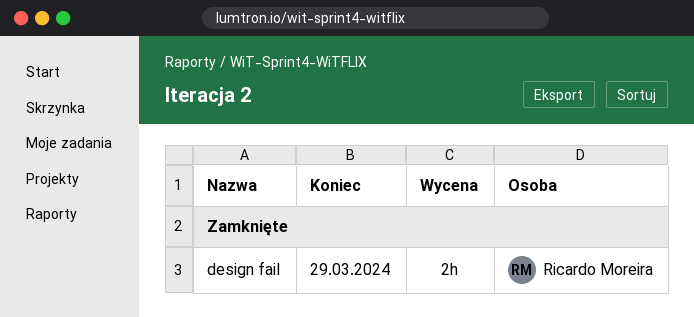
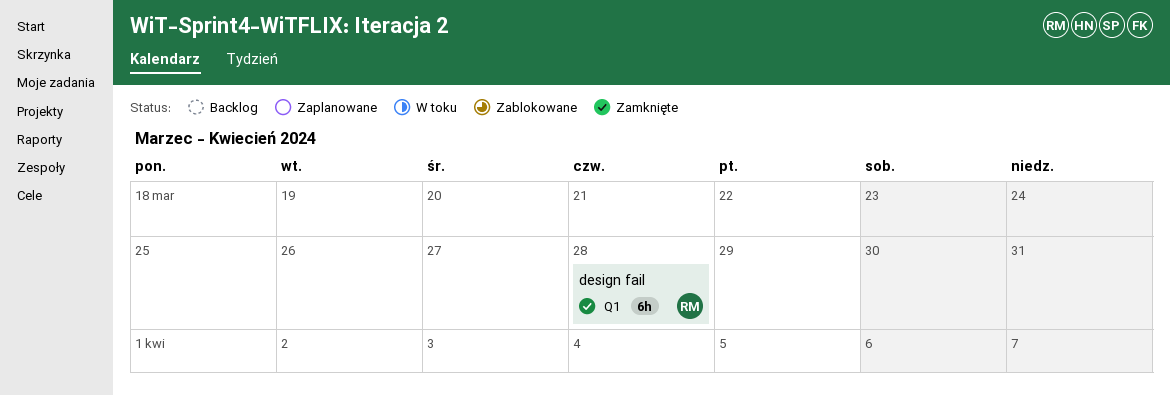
design fail, estimate: 2h -> 6h
design fail, due: Mar 29 -> Mar 28

